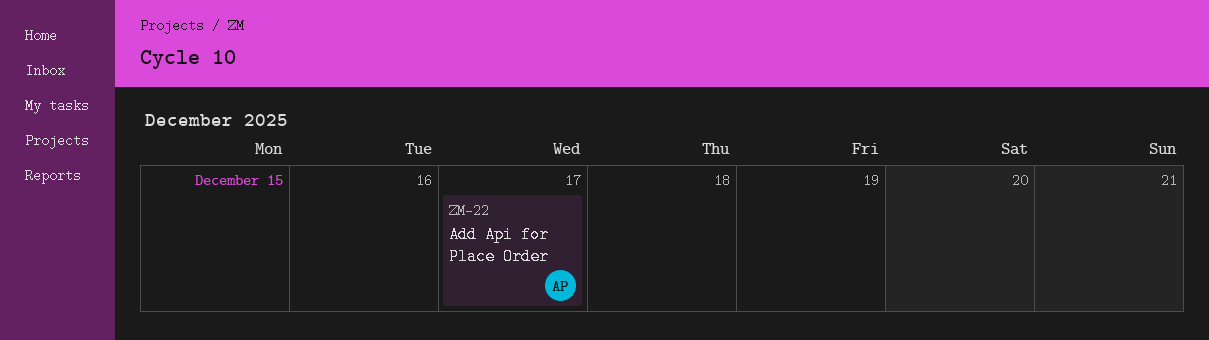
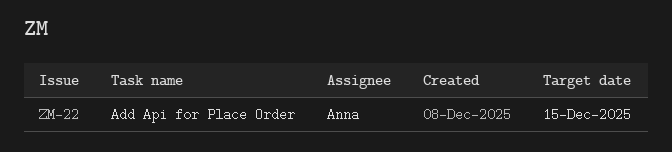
ZM-22, due: Dec 17 -> Dec 15

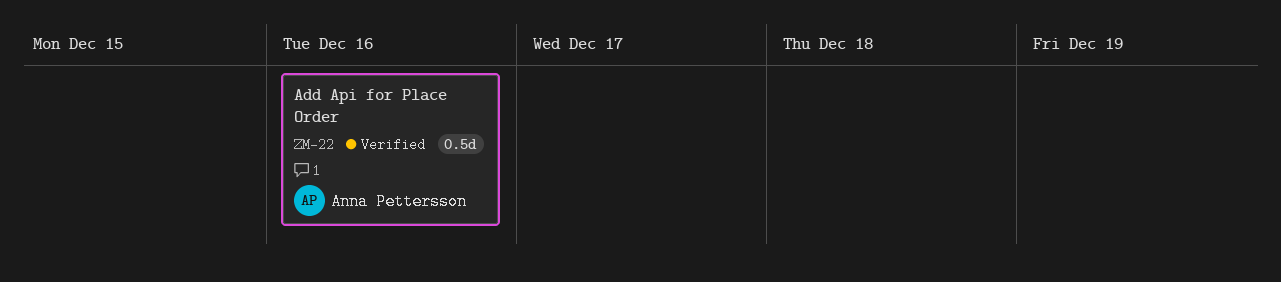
ZM-22, due: Dec 15 -> Dec 16

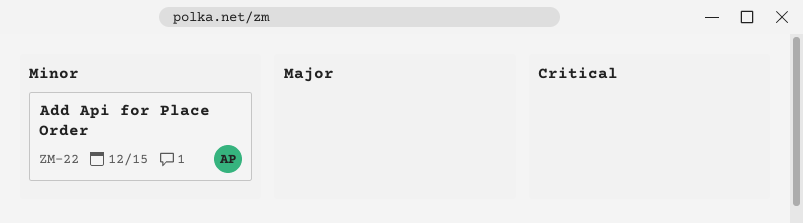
ZM-22, due: Dec 16 -> Dec 15

